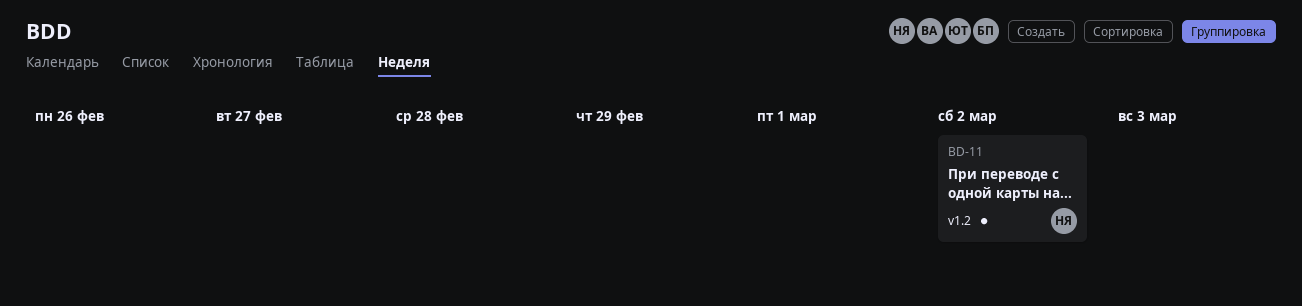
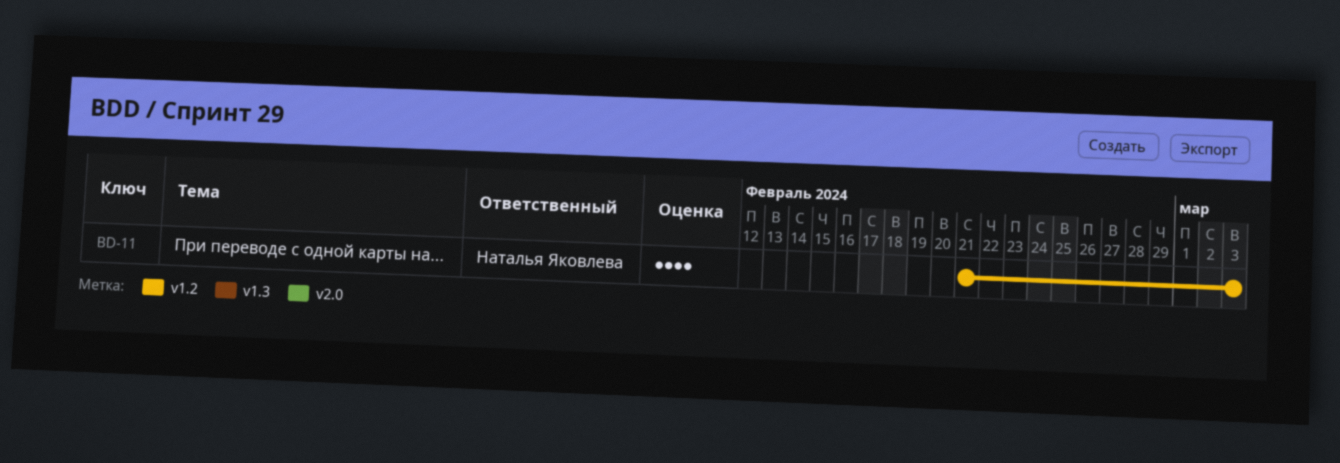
BD-11, estimate: 1 -> 4
BD-11, due: Mar 2 -> Mar 3

